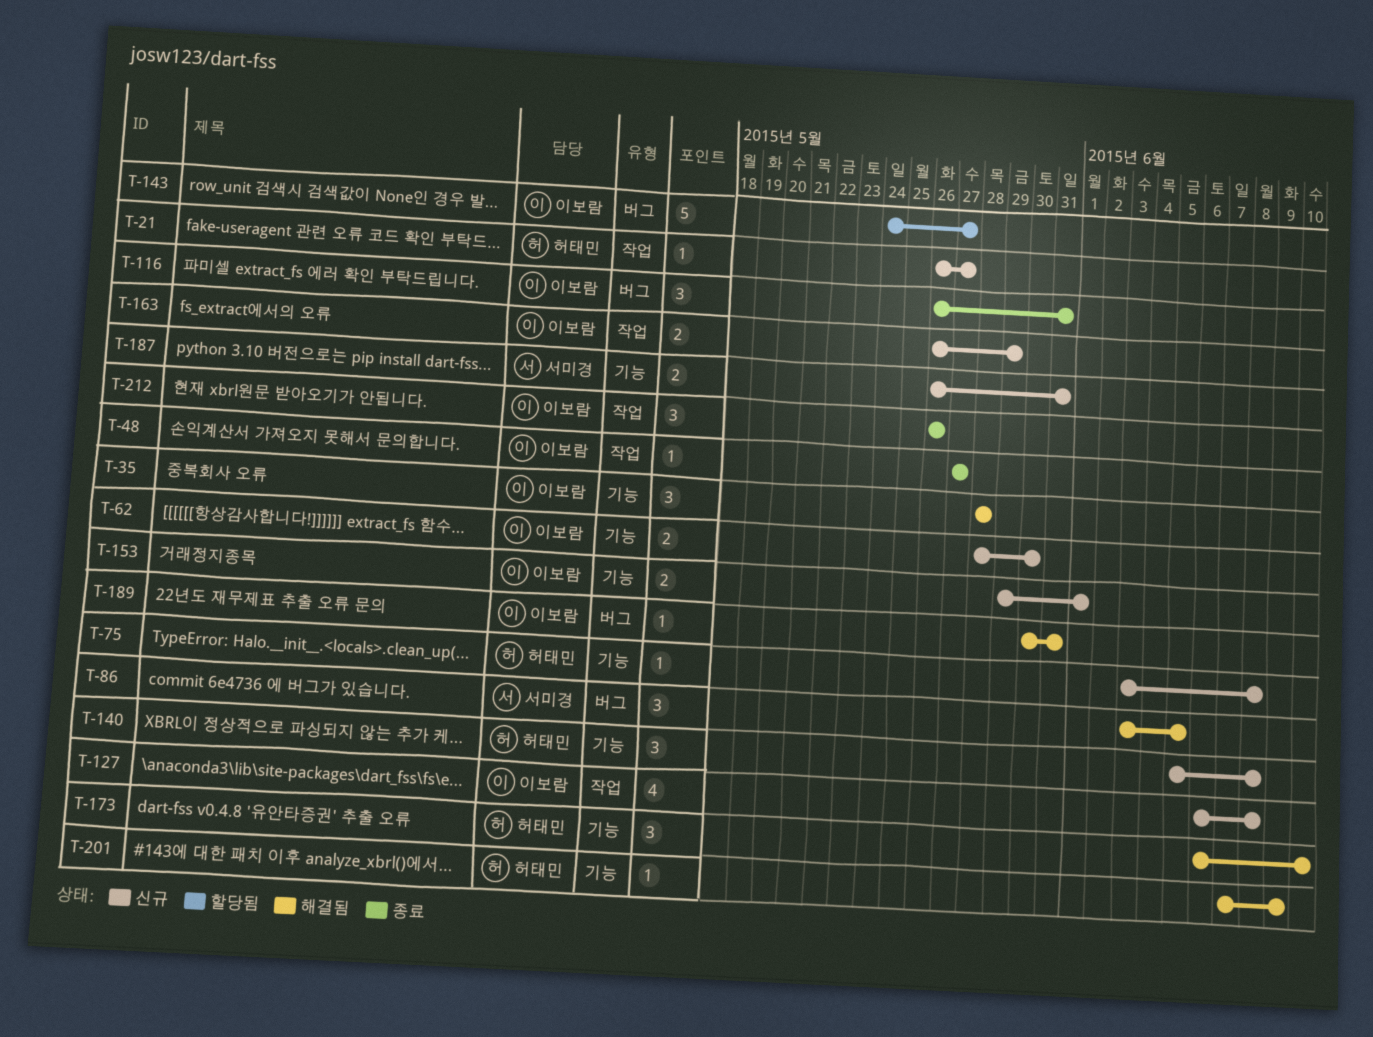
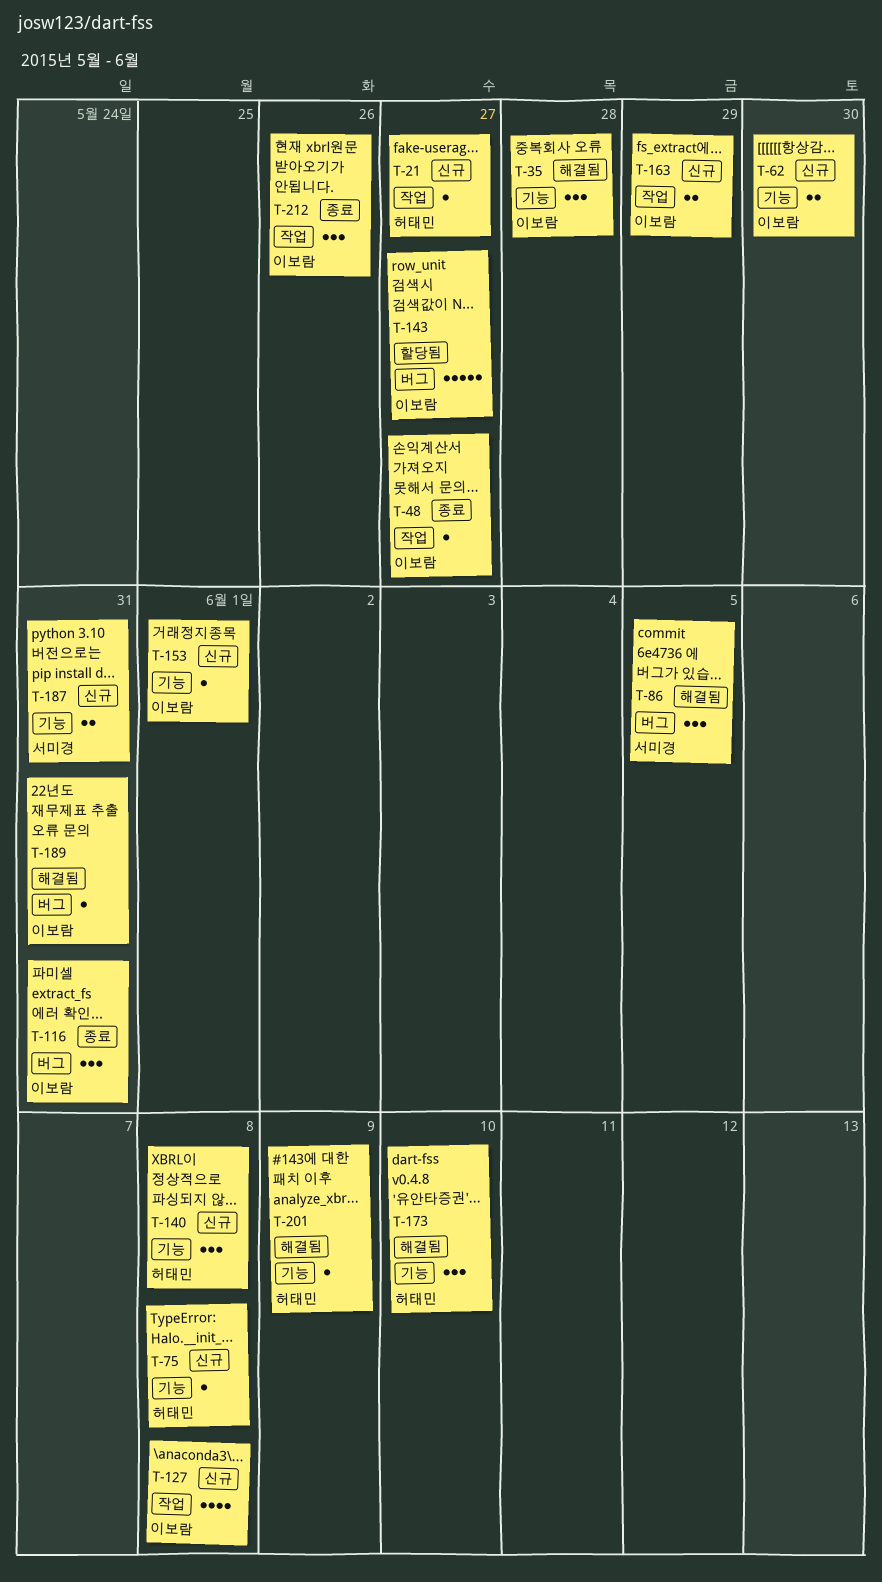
T-153, estimate: 2 -> 1

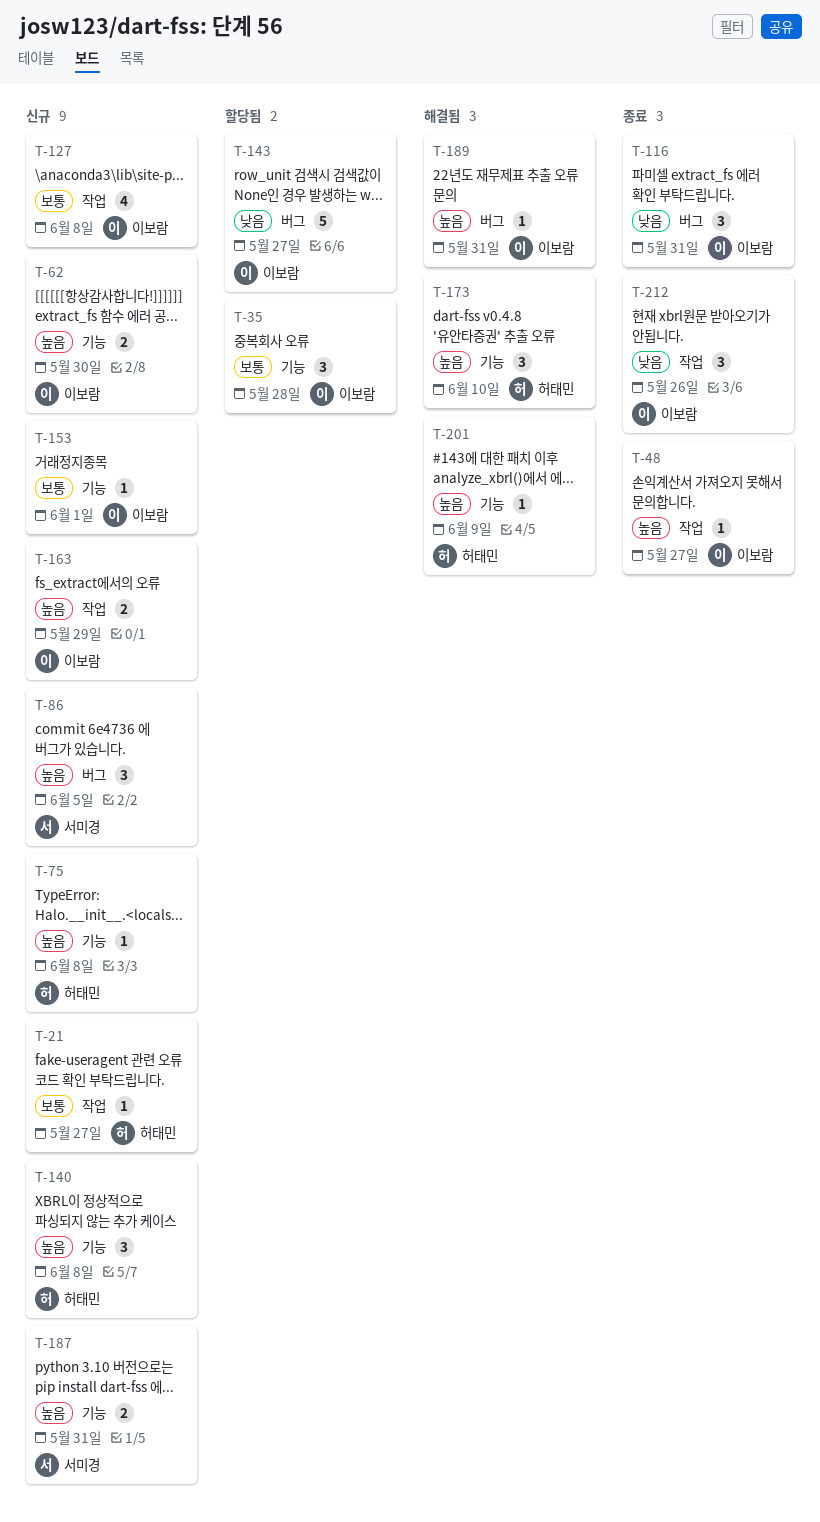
T-35, status: 해결됨 -> 할당됨
T-86, status: 해결됨 -> 신규

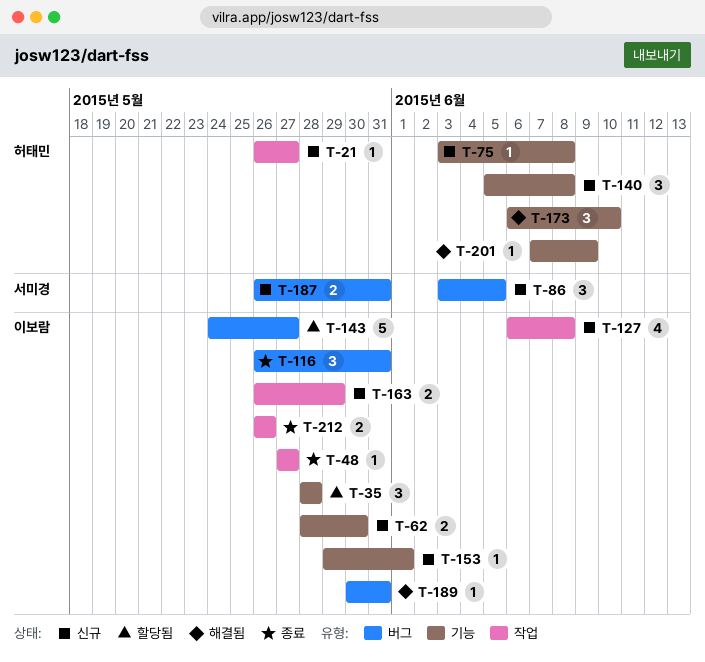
T-187, label: 기능 -> 버그
T-212, estimate: 3 -> 2

